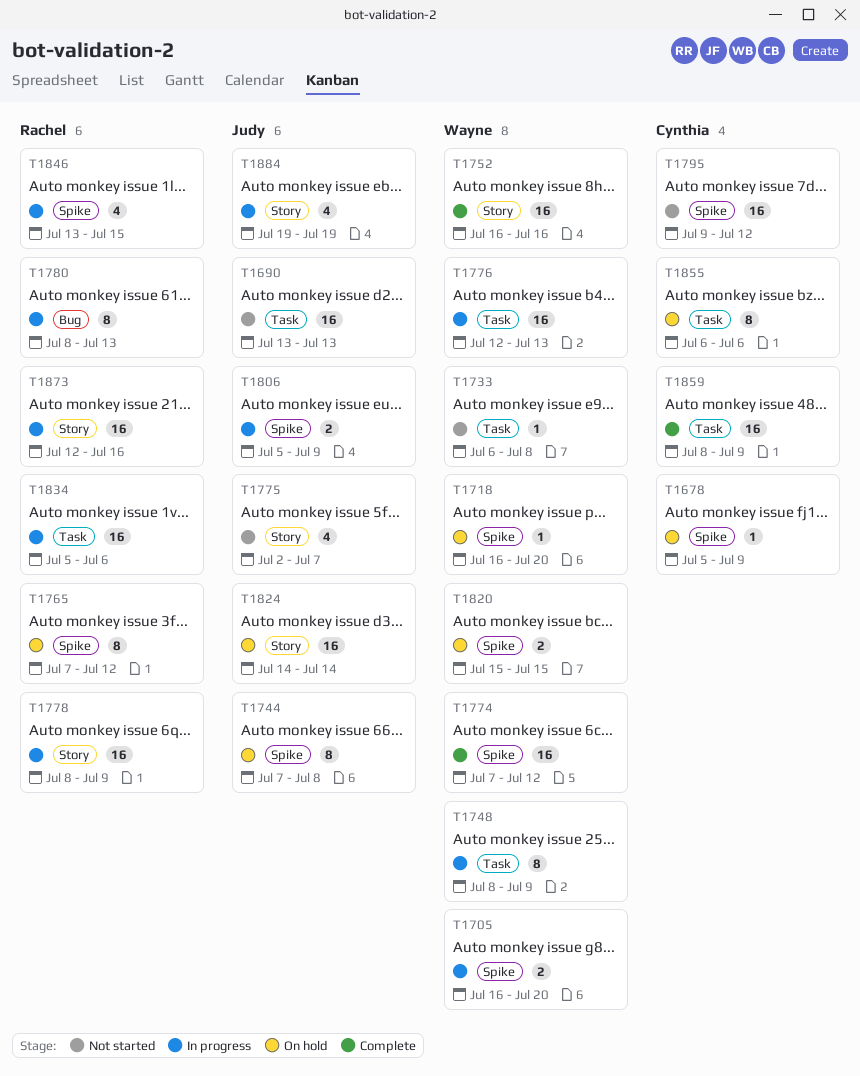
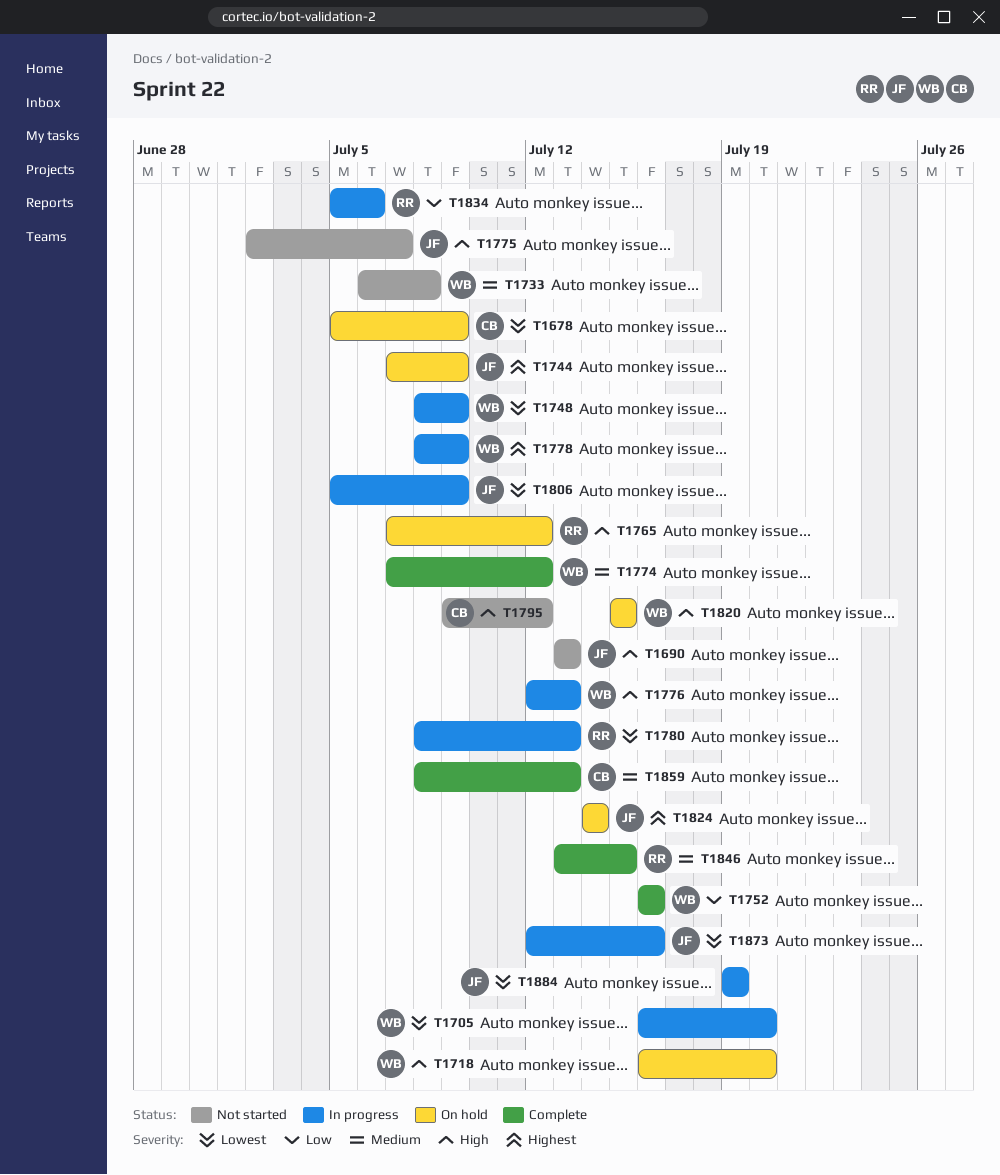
T1744, due: Jul 8 -> Jul 9
T1778, owner: Rachel -> Wayne
T1846, status: In progress -> Complete
T1855: present -> none
T1859, due: Jul 9 -> Jul 13
T1873, owner: Rachel -> Judy

